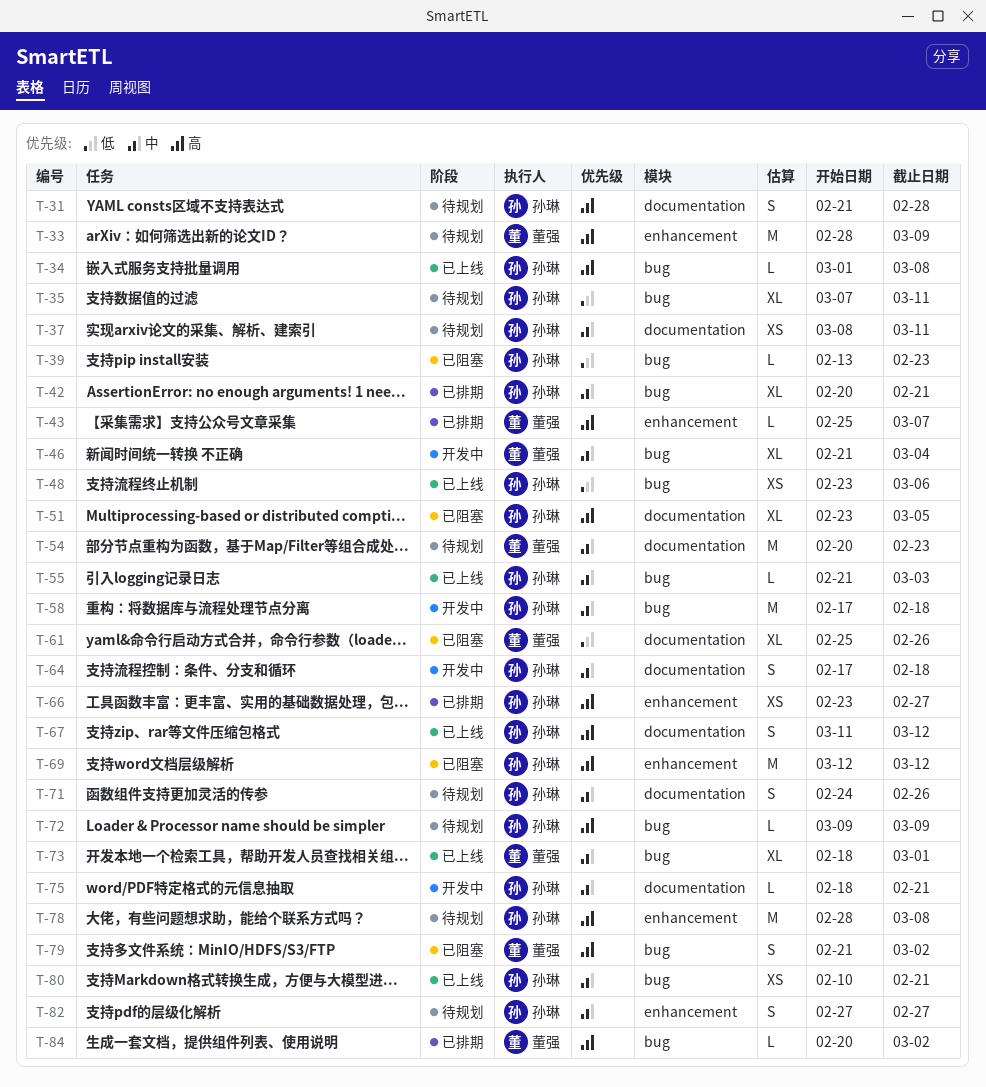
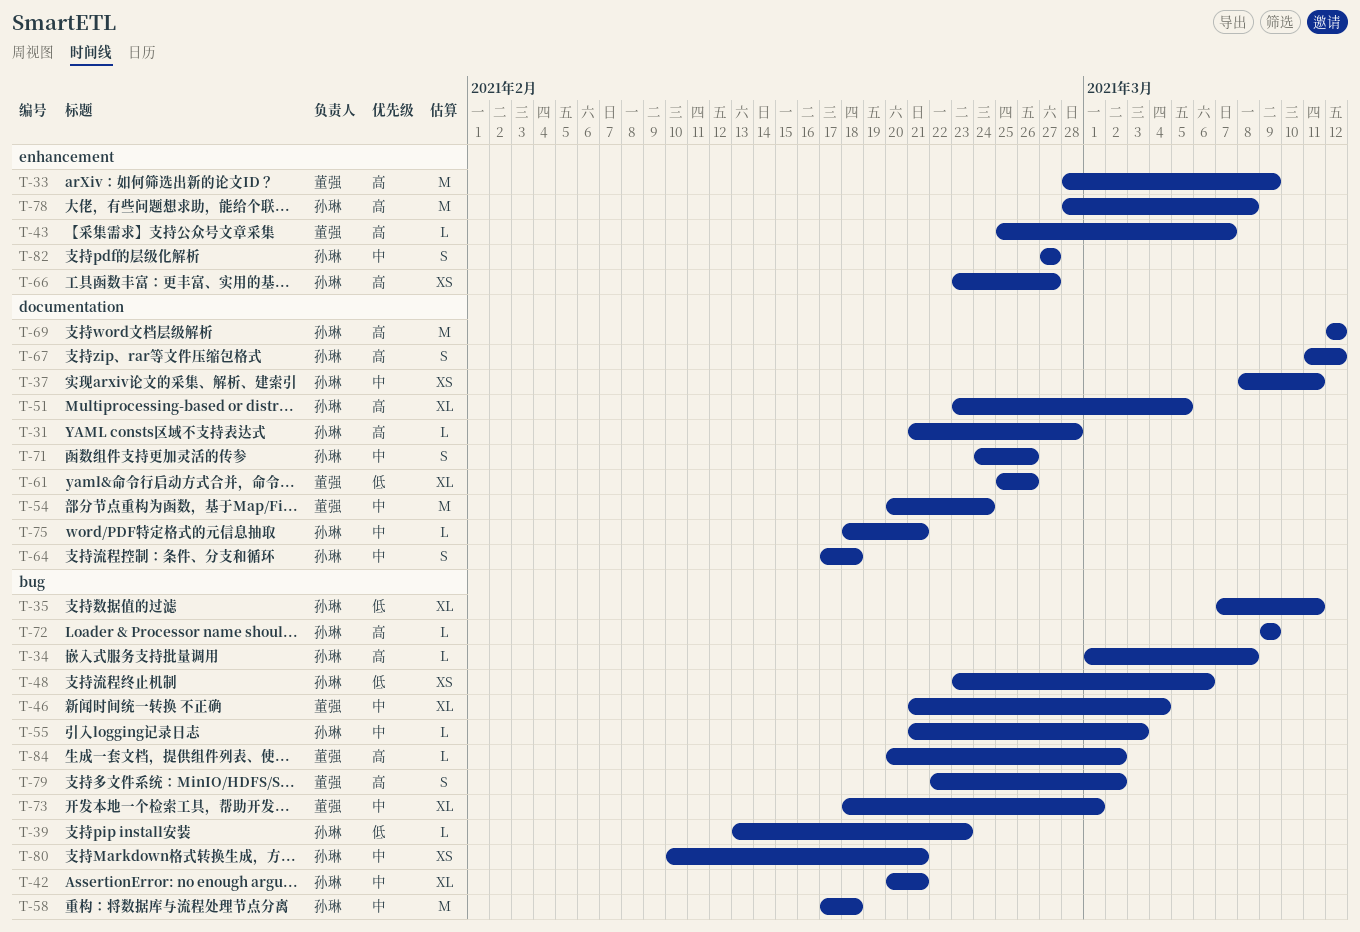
T-31, estimate: S -> L
T-54, due: Feb 23 -> Feb 24
T-69, label: enhancement -> documentation
T-79, start: Feb 21 -> Feb 22

